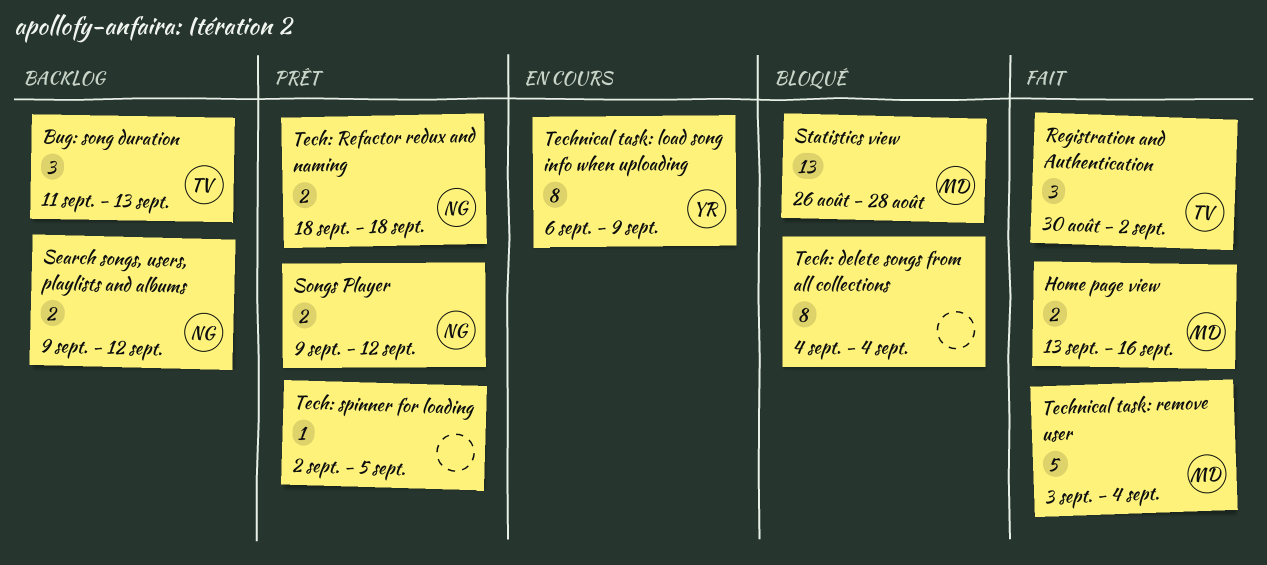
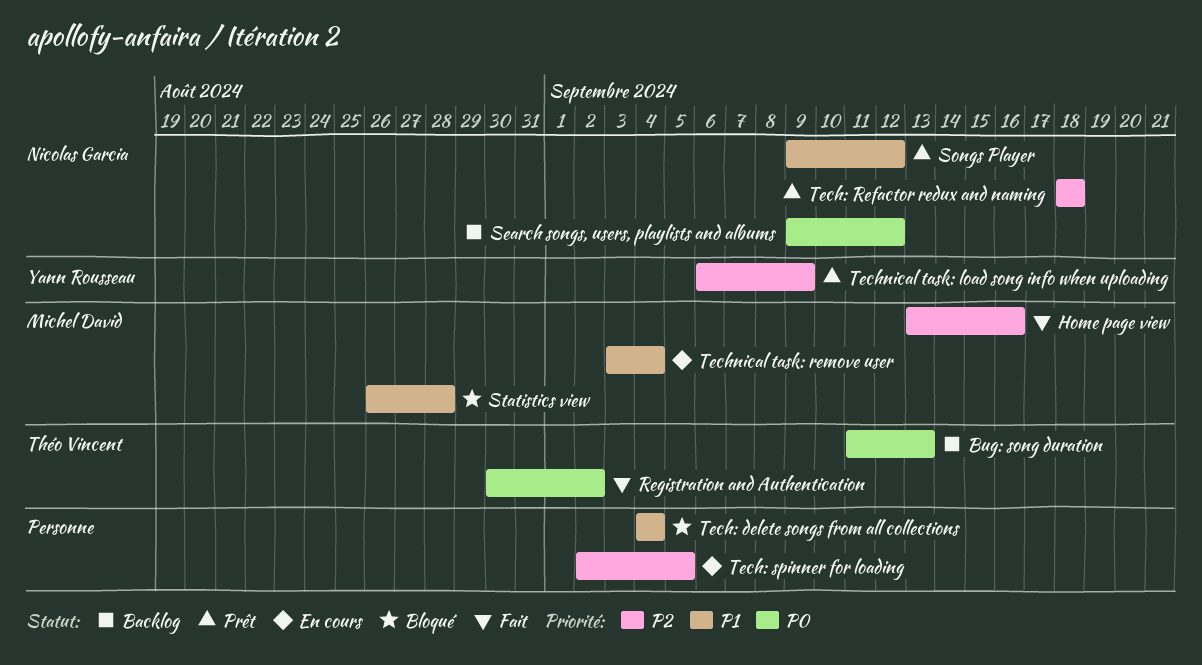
Tech: spinner for loading, status: Prêt -> En cours
Technical task: load song info when uploading, status: En cours -> Prêt
Technical task: remove user, status: Fait -> En cours

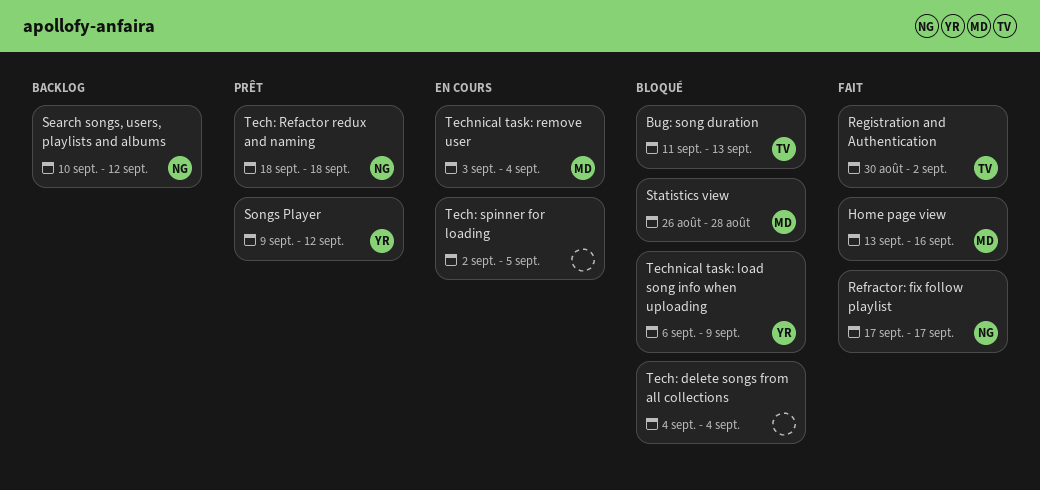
Bug: song duration, status: Backlog -> Bloqué
Refractor: fix follow playlist: none -> present
Search songs, users, playlists and albums, start: Sep 9 -> Sep 10
Songs Player, owner: Nicolas Garcia -> Yann Rousseau
Technical task: load song info when uploading, status: Prêt -> Bloqué

